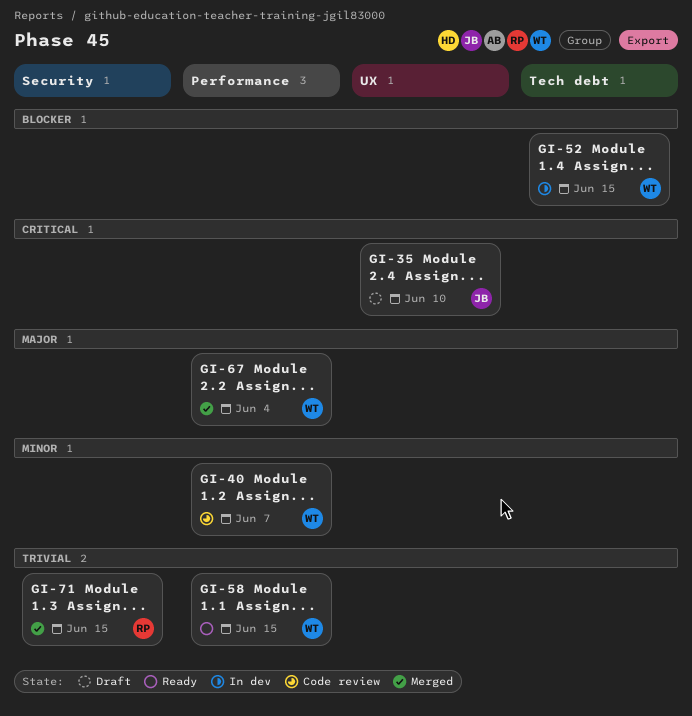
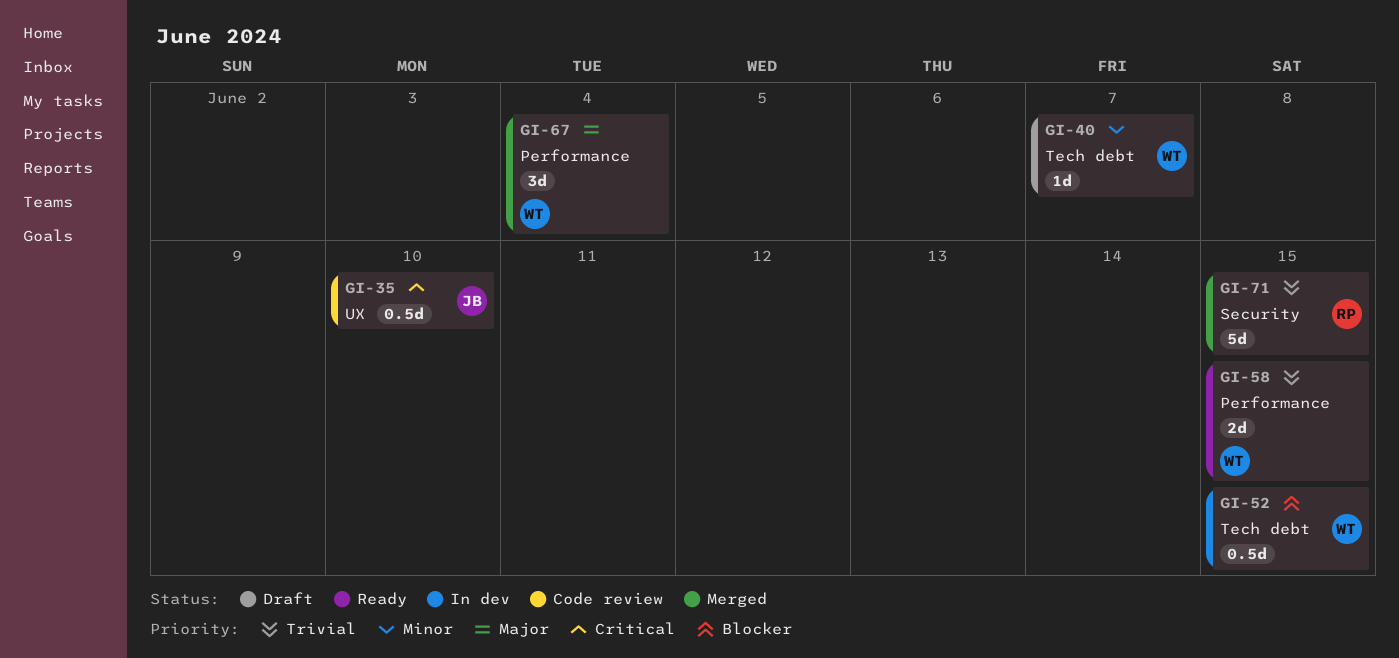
GI-35, status: Draft -> Code review
GI-40, status: Code review -> Draft
GI-40, label: Performance -> Tech debt

